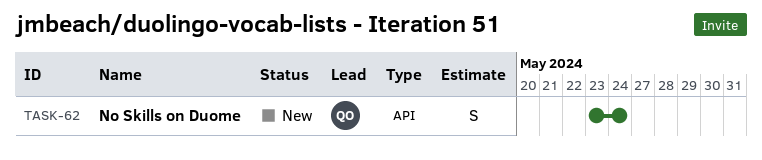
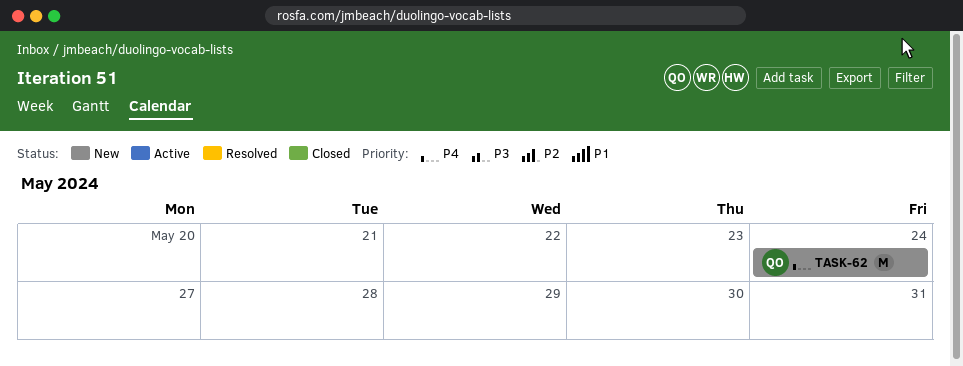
TASK-62, estimate: S -> M
TASK-62, start: May 23 -> May 24

